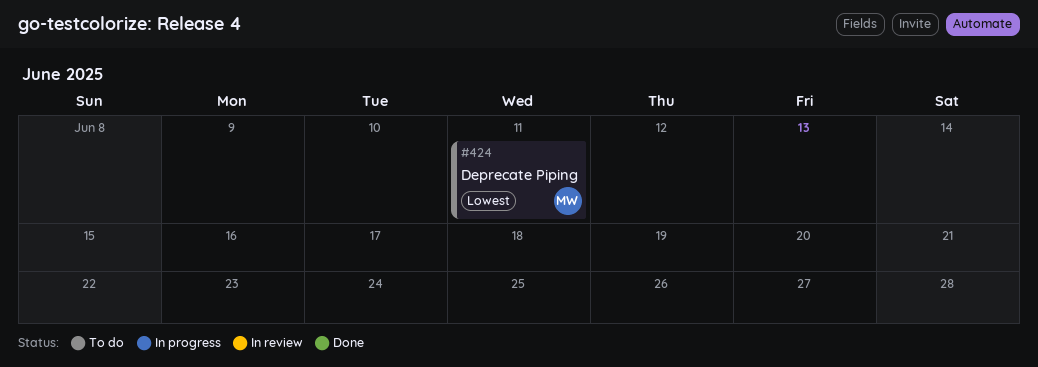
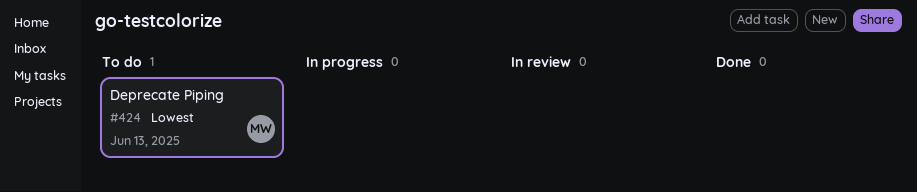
#424, due: Jun 11 -> Jun 13

